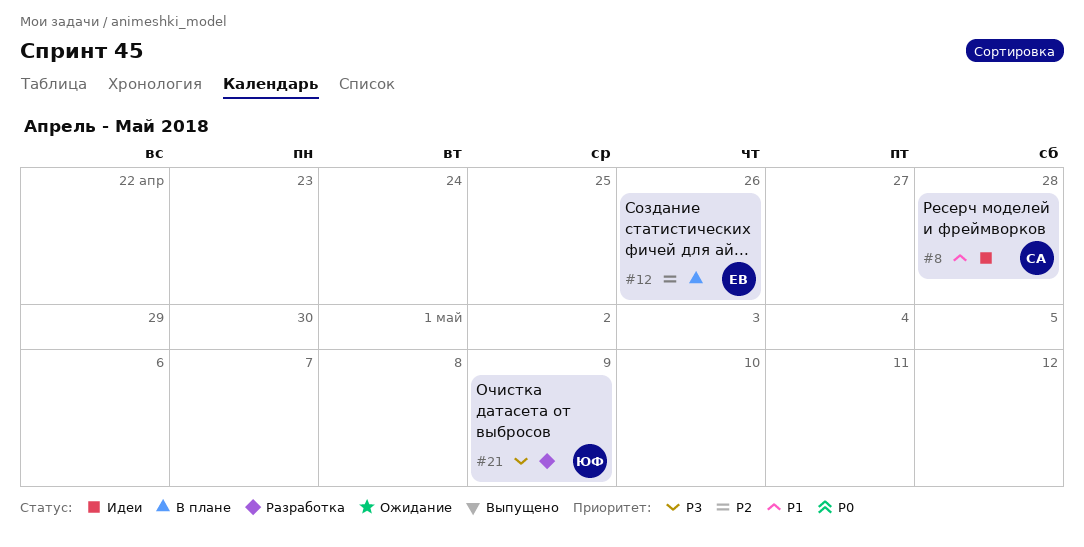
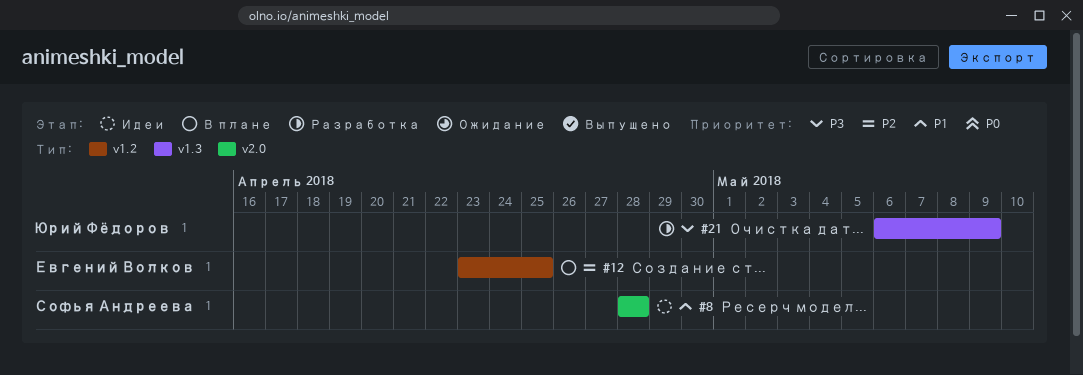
#12, due: Apr 26 -> Apr 25

